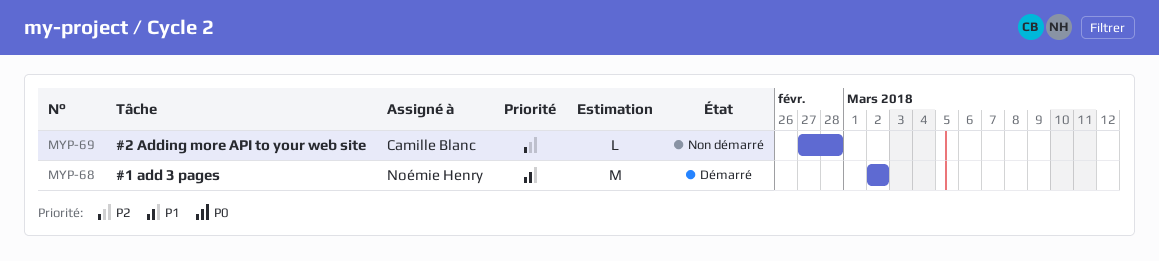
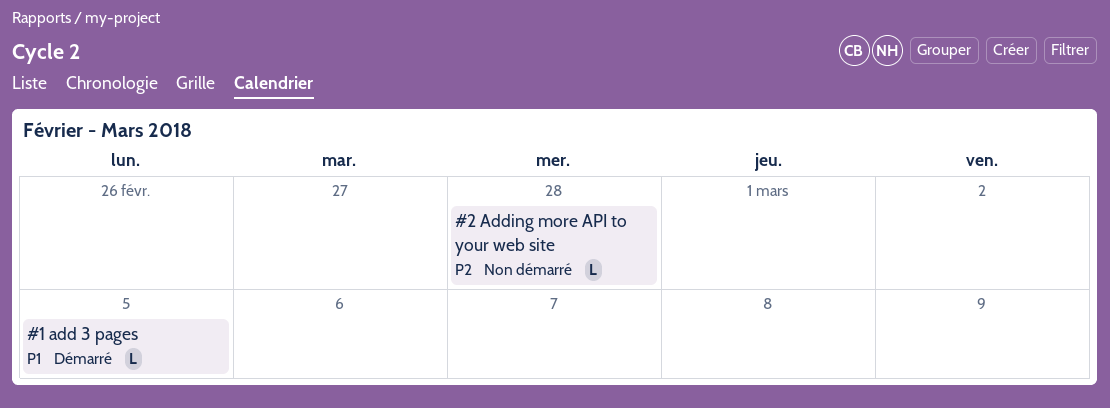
#1 add 3 pages, estimate: M -> L
#1 add 3 pages, due: Mar 2 -> Mar 5

